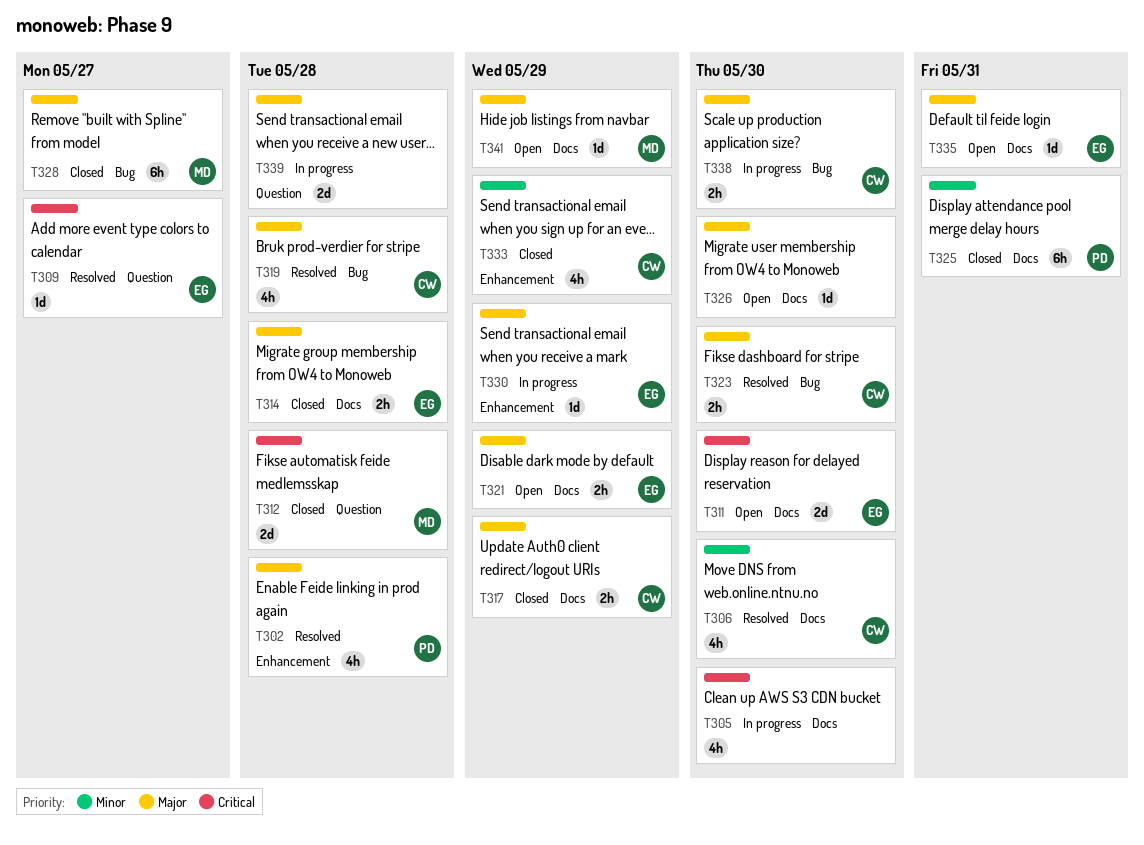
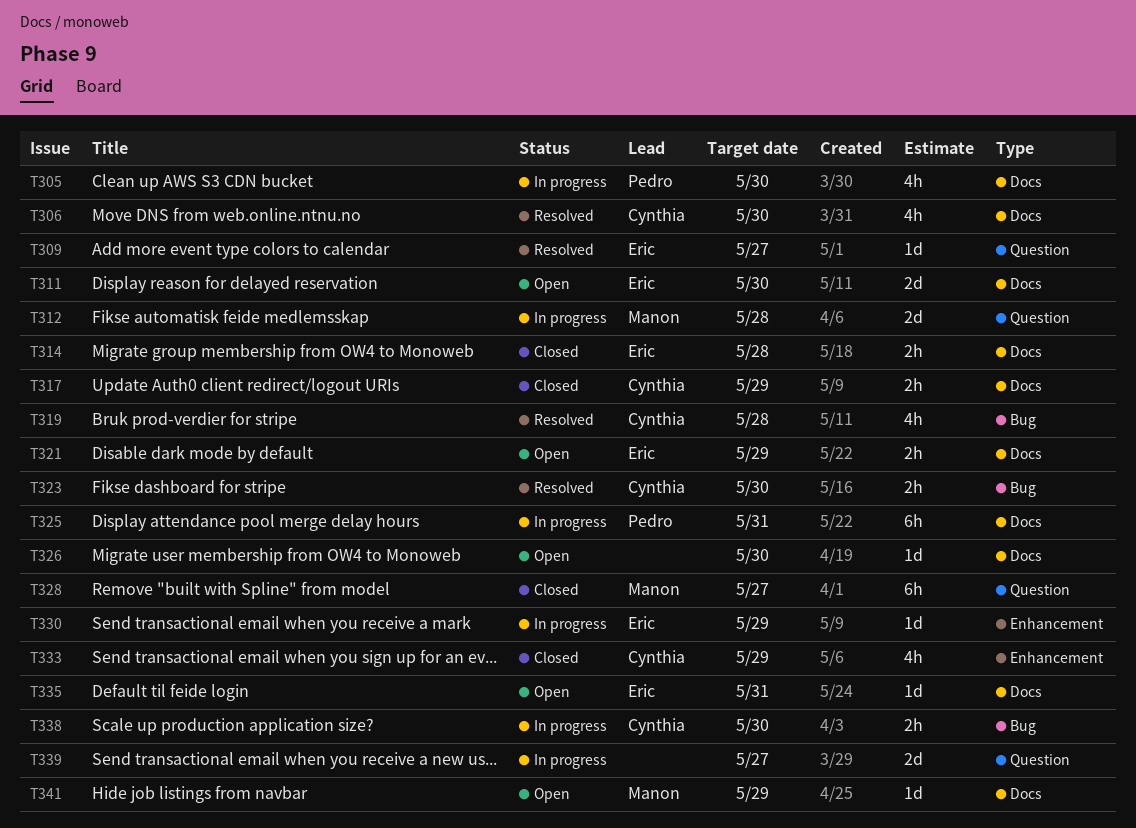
T302: present -> none
T305, owner: none -> Pedro
T312, status: Closed -> In progress
T325, status: Closed -> In progress
T328, label: Bug -> Question
T339, due: May 28 -> May 27

